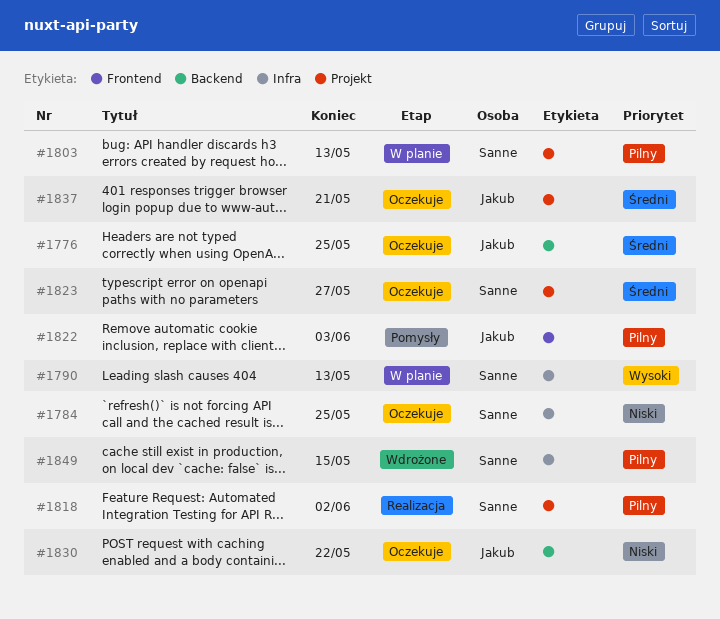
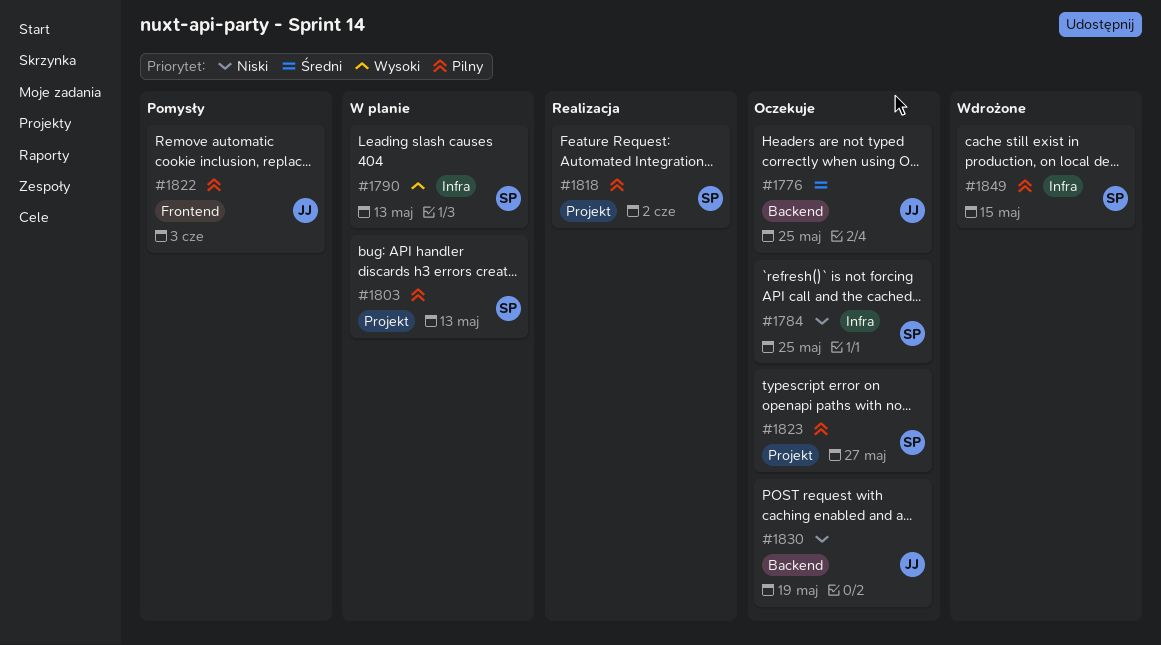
#1823, priority: Średni -> Pilny
#1830, due: May 22 -> May 19
#1837: present -> none

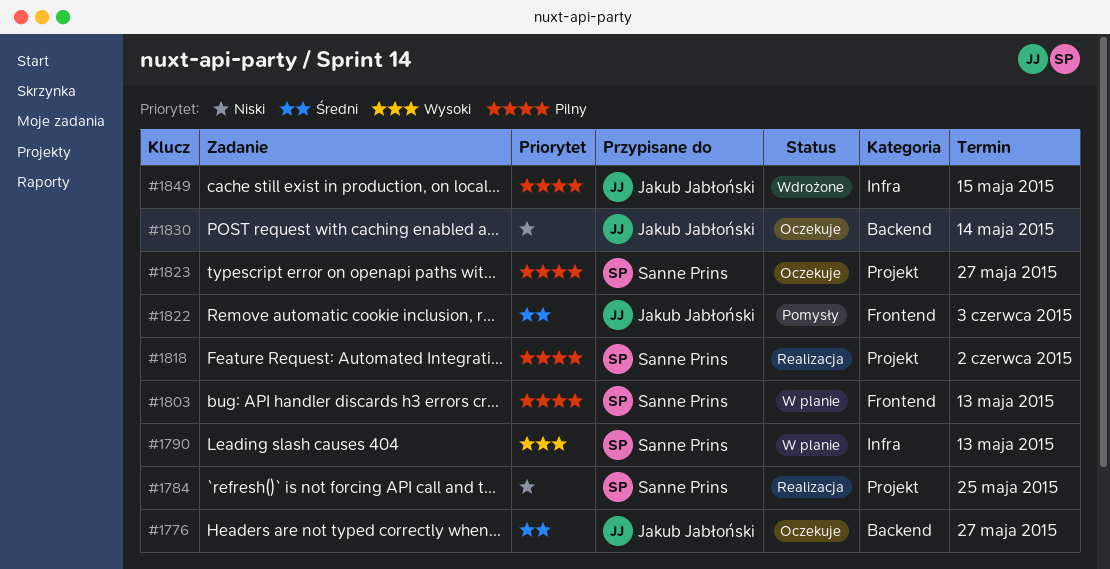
#1776, due: May 25 -> May 27
#1784, status: Oczekuje -> Realizacja
#1784, label: Infra -> Projekt
#1803, label: Projekt -> Frontend
#1822, priority: Pilny -> Średni
#1830, due: May 19 -> May 14
#1849, owner: Sanne Prins -> Jakub Jabłoński

